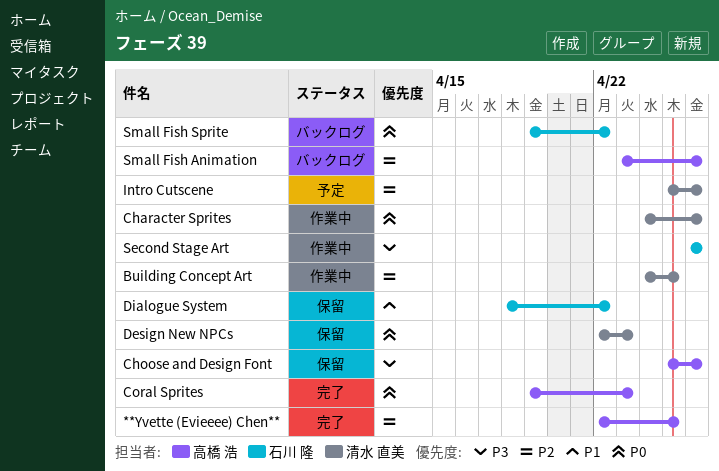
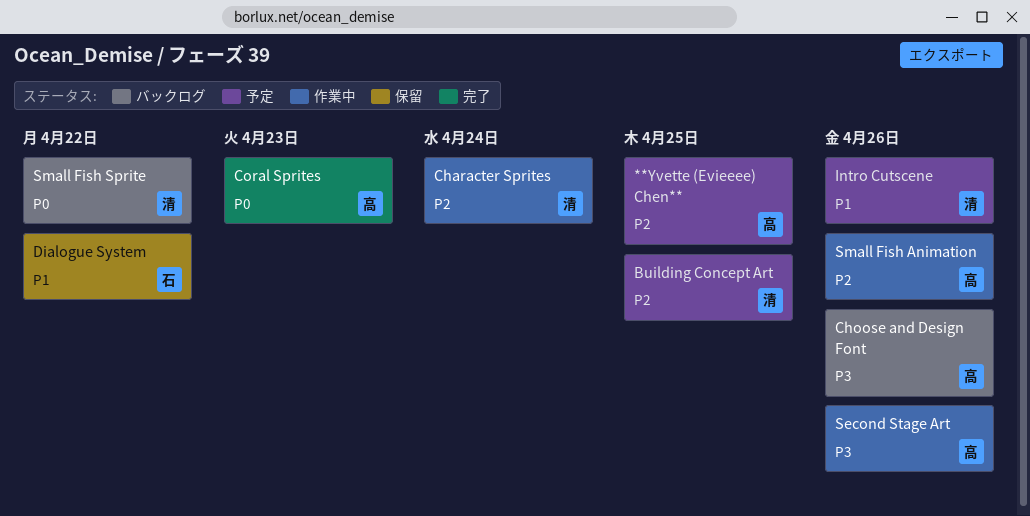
**Yvette (Evieeee) Chen**, status: 完了 -> 予定
Building Concept Art, status: 作業中 -> 予定
Character Sprites, priority: P0 -> P2
Character Sprites, due: Apr 26 -> Apr 24
Choose and Design Font, status: 保留 -> バックログ
Design New NPCs: present -> none
Intro Cutscene, priority: P2 -> P1
Second Stage Art, owner: 石川 隆 -> 高橋 浩
Small Fish Animation, status: バックログ -> 作業中
Small Fish Sprite, owner: 石川 隆 -> 清水 直美

